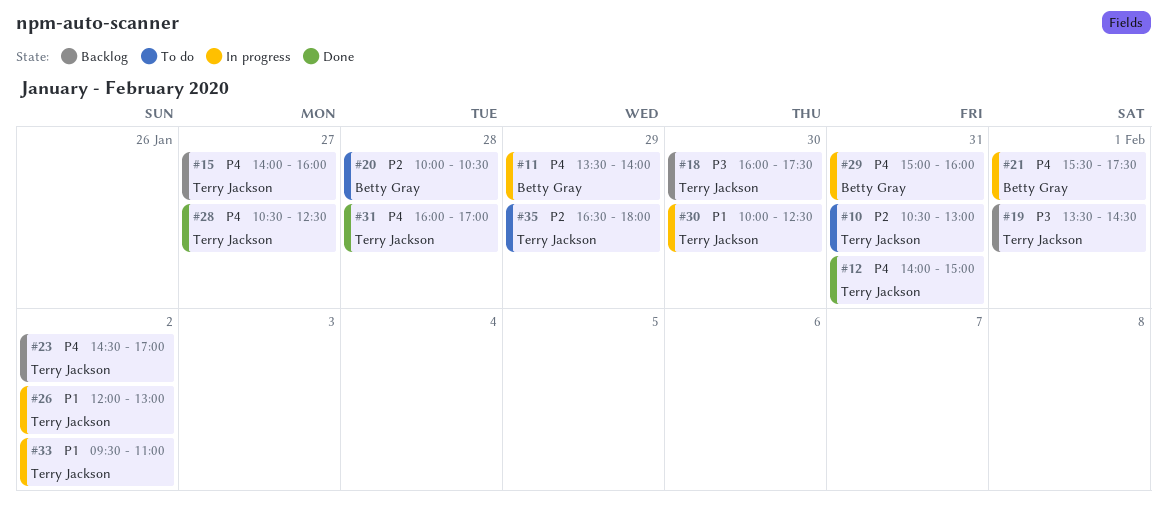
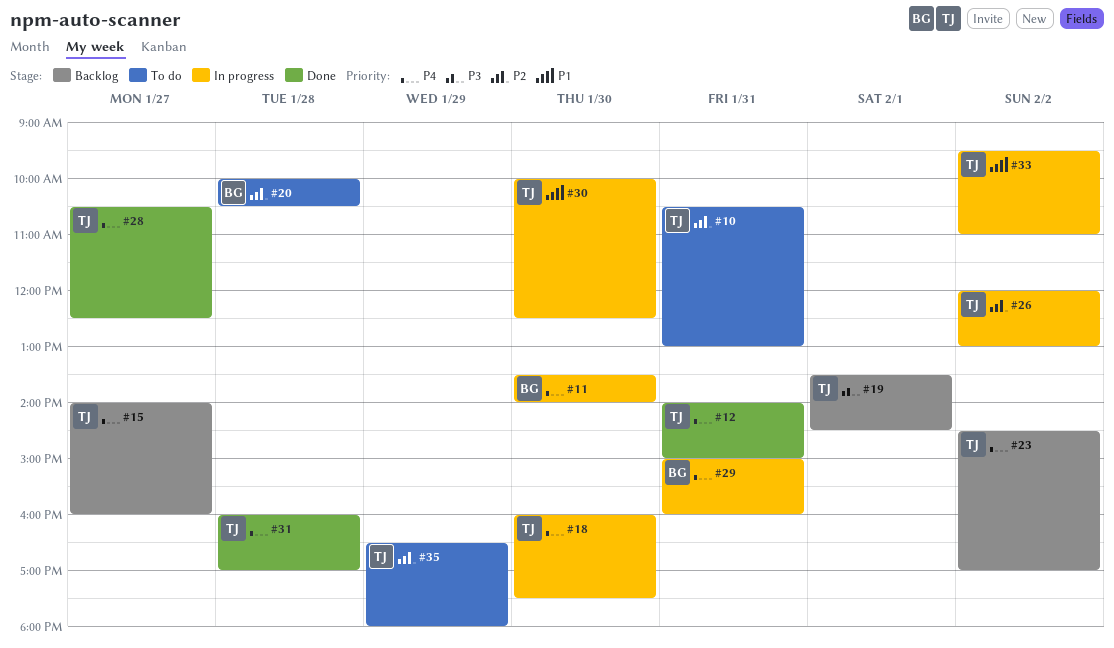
#11, day: Jan 29 -> Jan 30
#18, status: Backlog -> In progress
#18, priority: P3 -> P4
#21: present -> none
#26, priority: P1 -> P2

